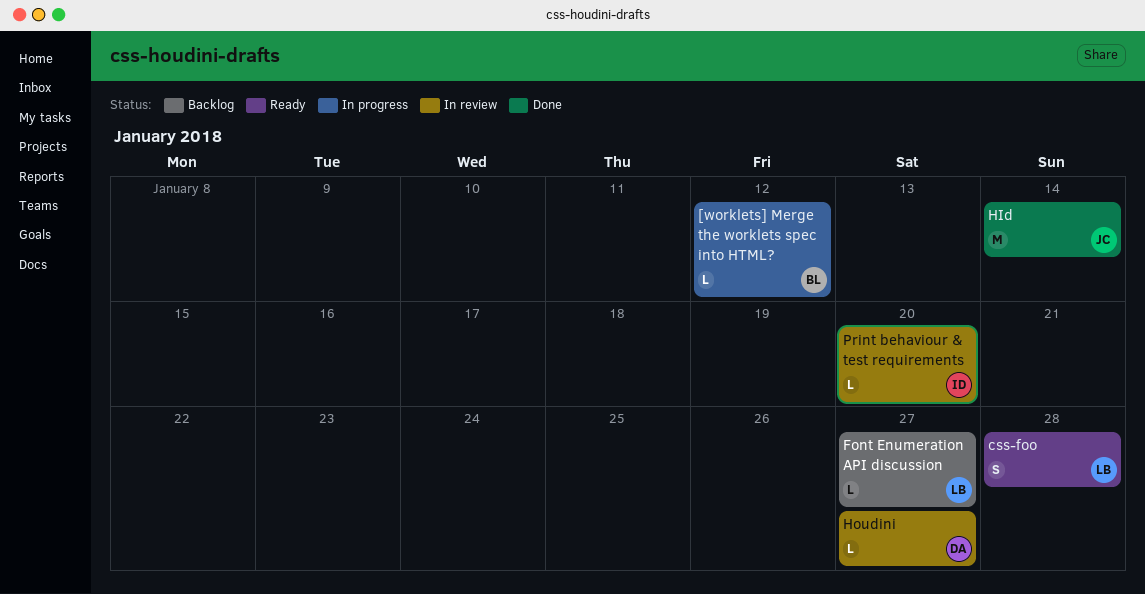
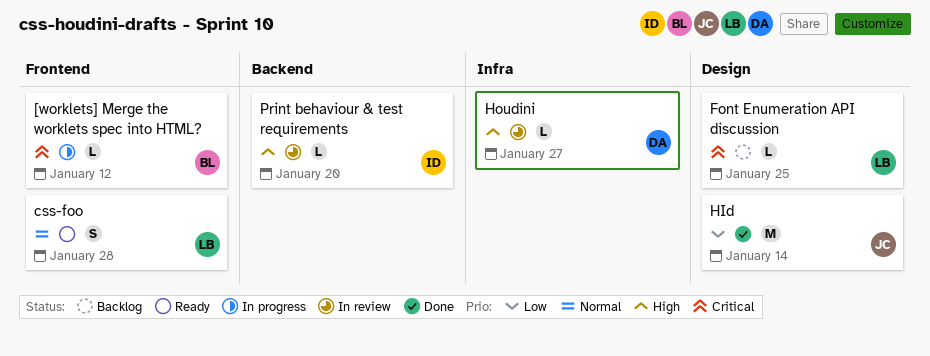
Font Enumeration API discussion, due: Jan 27 -> Jan 25

